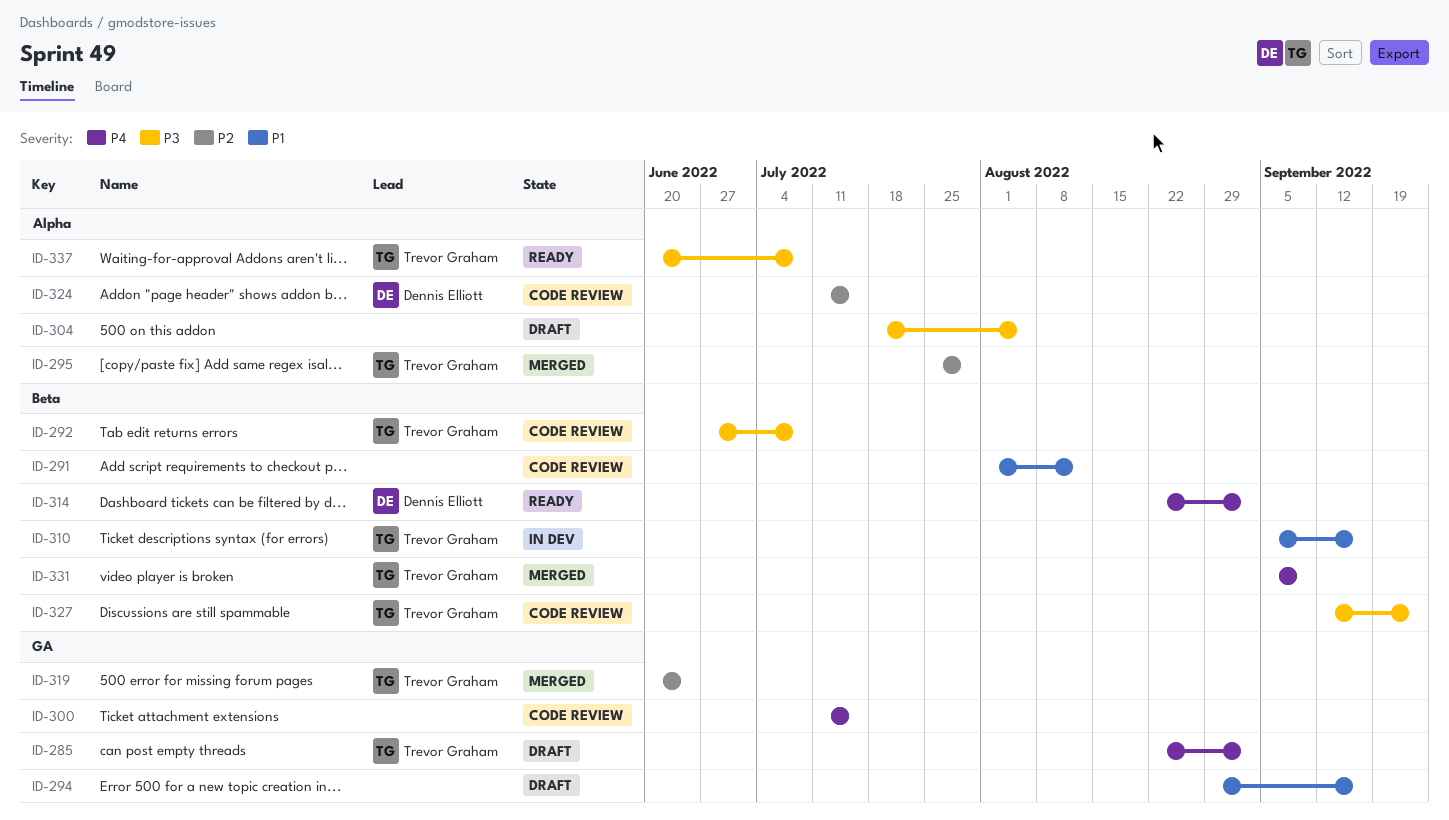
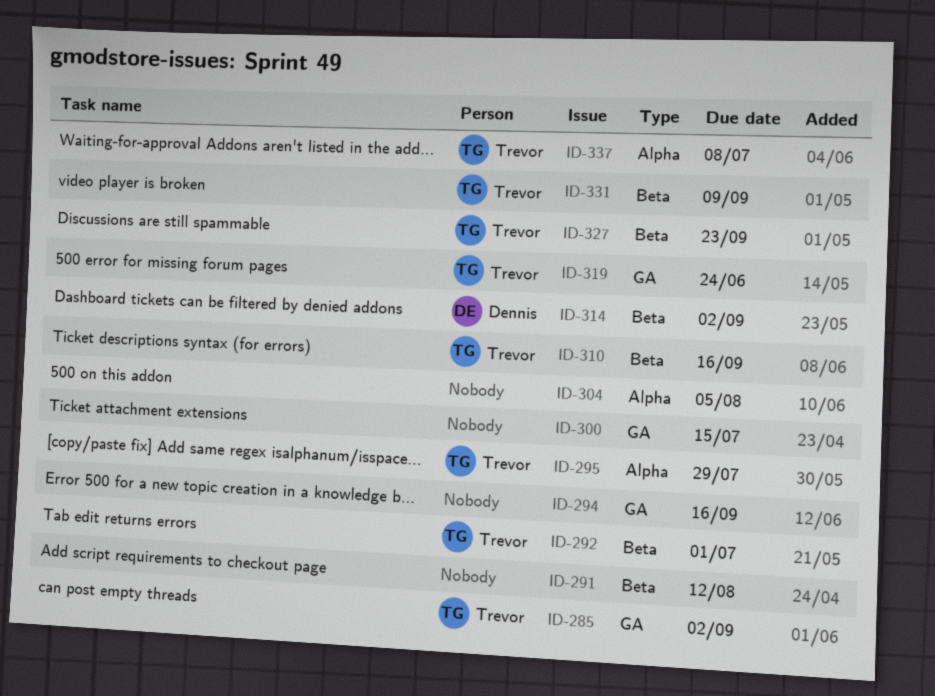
ID-292, due: Jul 8 -> Jul 1
ID-324: present -> none

